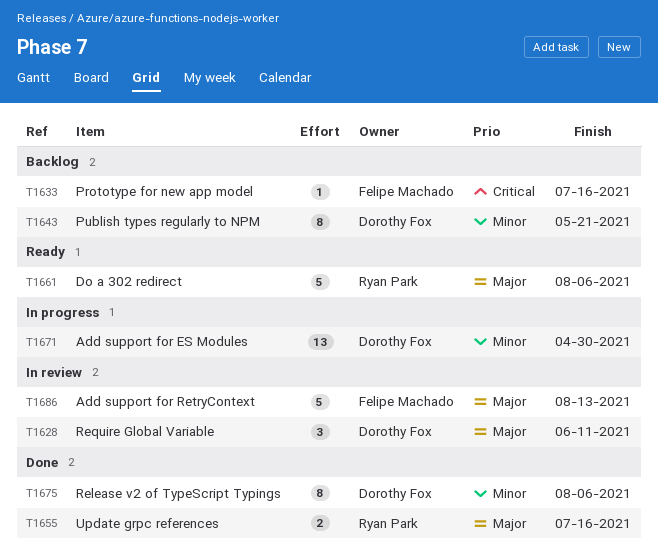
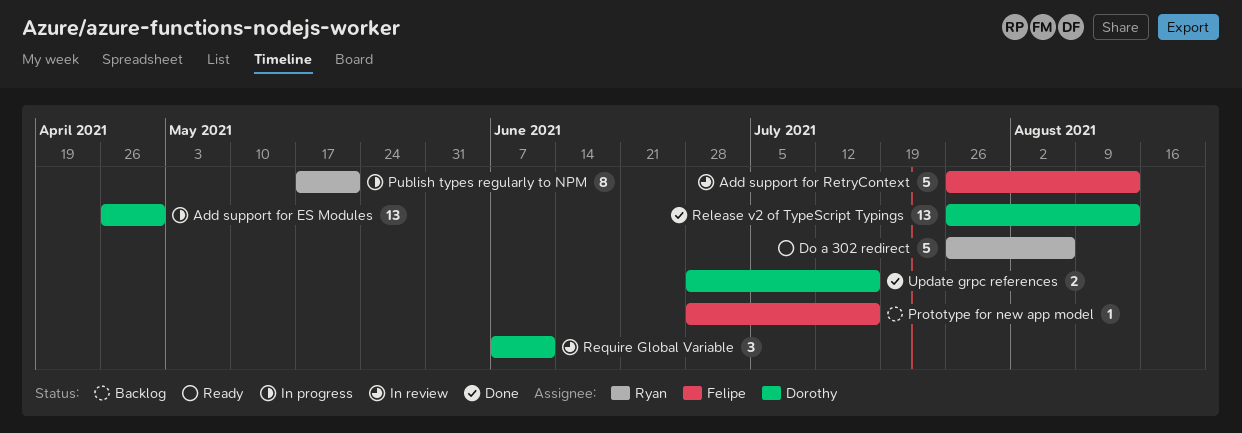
Publish types regularly to NPM, status: Backlog -> In progress
Publish types regularly to NPM, owner: Dorothy Fox -> Ryan Park
Release v2 of TypeScript Typings, estimate: 8 -> 13
Release v2 of TypeScript Typings, due: Aug 6 -> Aug 13
Update grpc references, owner: Ryan Park -> Dorothy Fox

